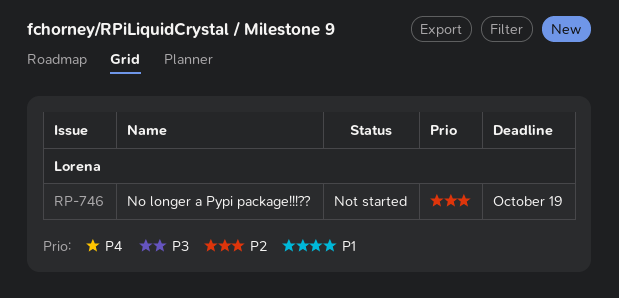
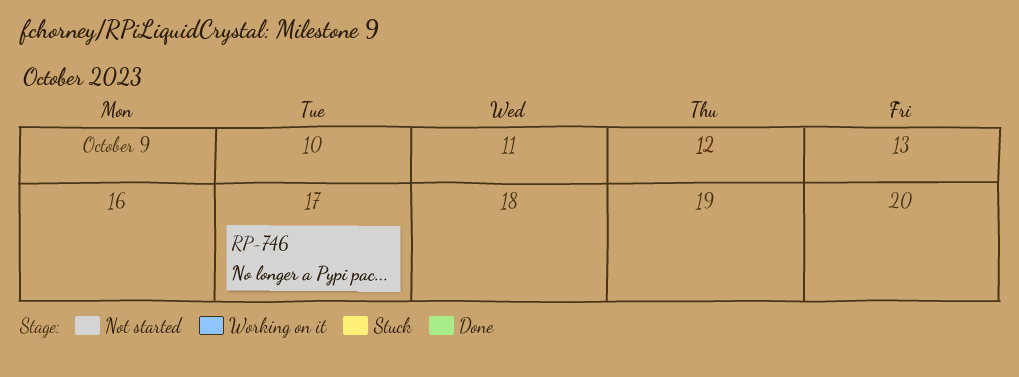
RP-746, due: Oct 19 -> Oct 17

